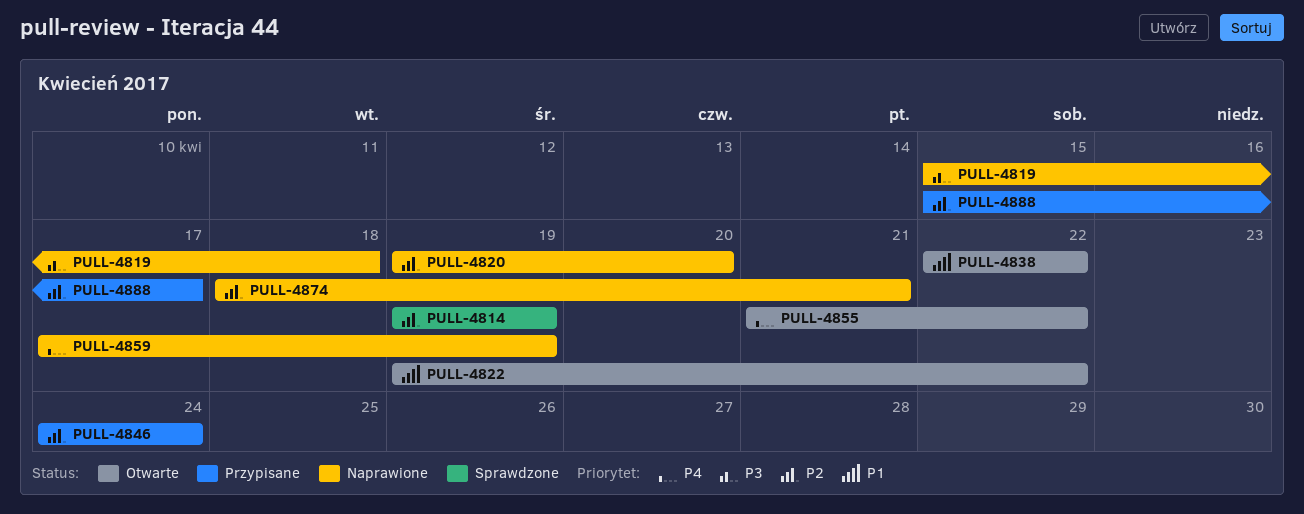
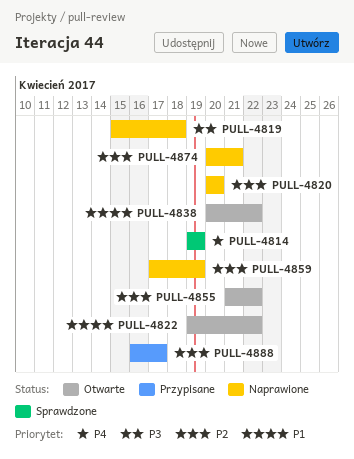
PULL-4814, priority: P2 -> P4
PULL-4820, start: Apr 19 -> Apr 20
PULL-4838, start: Apr 22 -> Apr 20
PULL-4846: present -> none
PULL-4855, priority: P4 -> P2
PULL-4859, priority: P4 -> P2
PULL-4874, start: Apr 18 -> Apr 20
PULL-4888, start: Apr 15 -> Apr 16

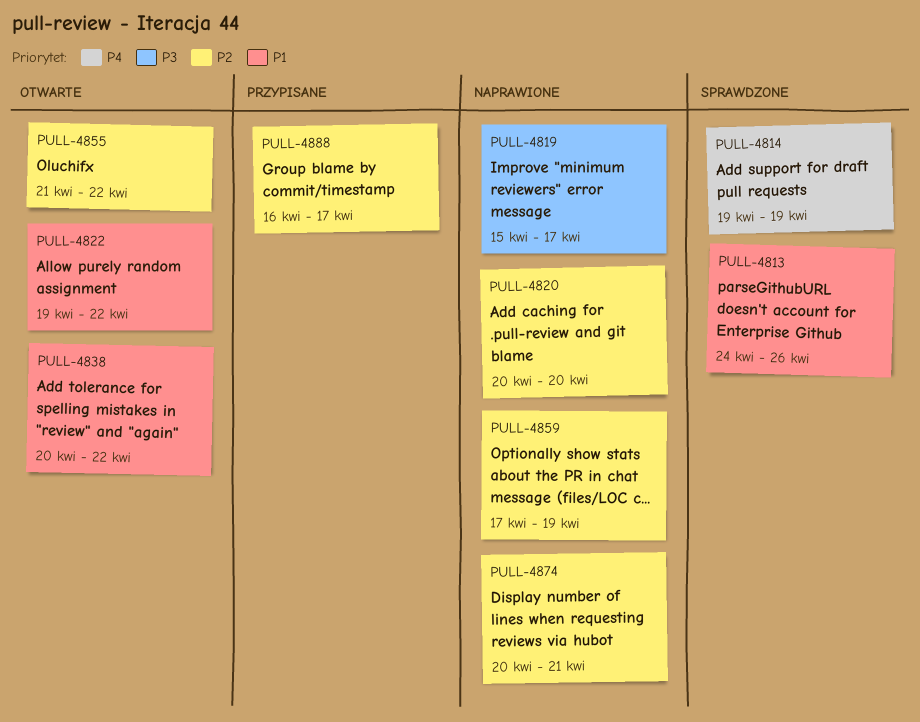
PULL-4813: none -> present
PULL-4819, due: Apr 18 -> Apr 17

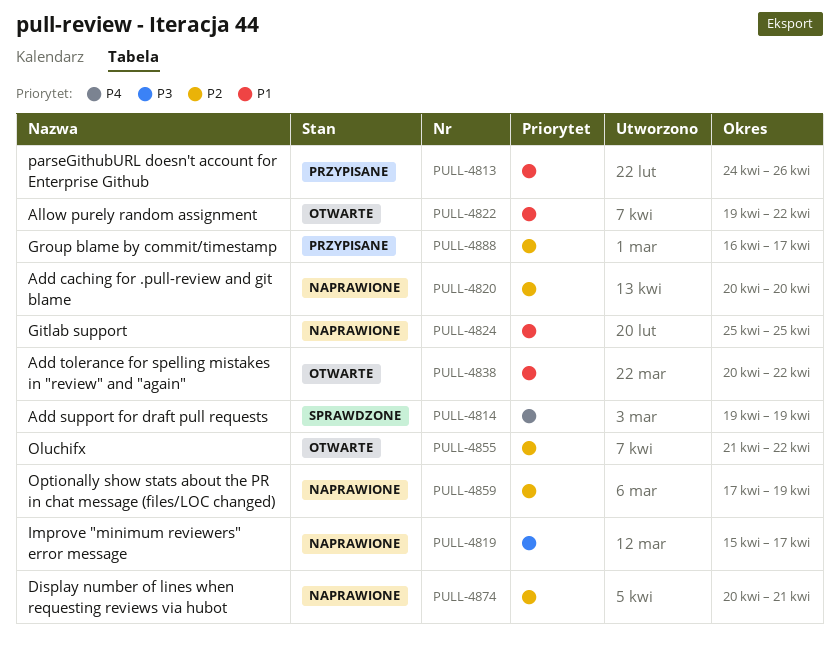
PULL-4813, status: Sprawdzone -> Przypisane
PULL-4824: none -> present

